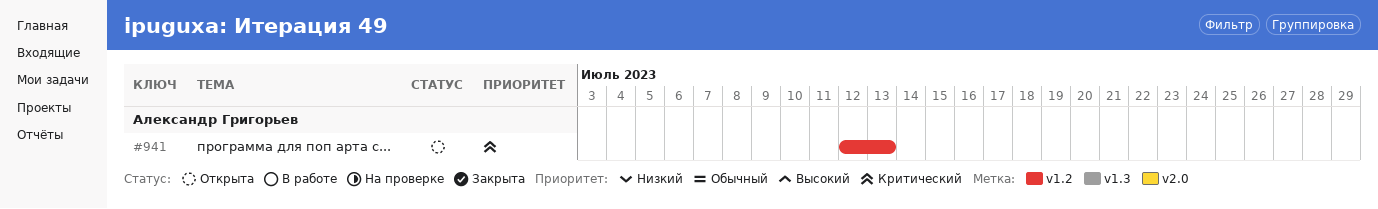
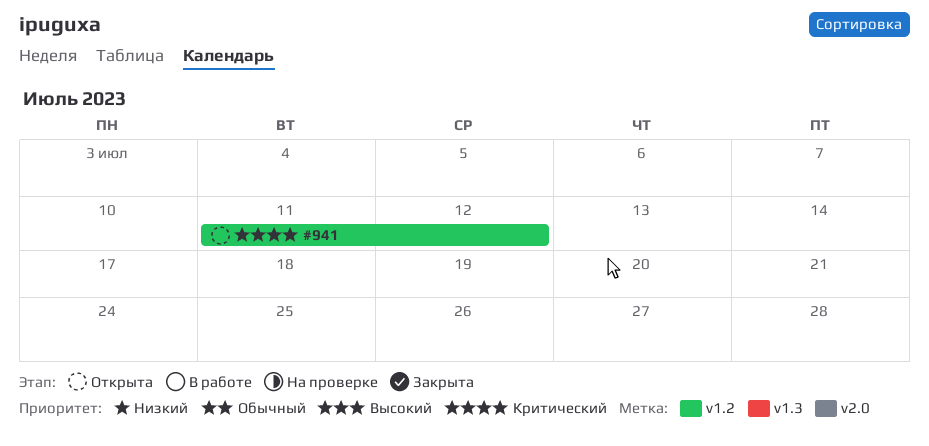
#941, start: Jul 12 -> Jul 11
#941, due: Jul 13 -> Jul 12

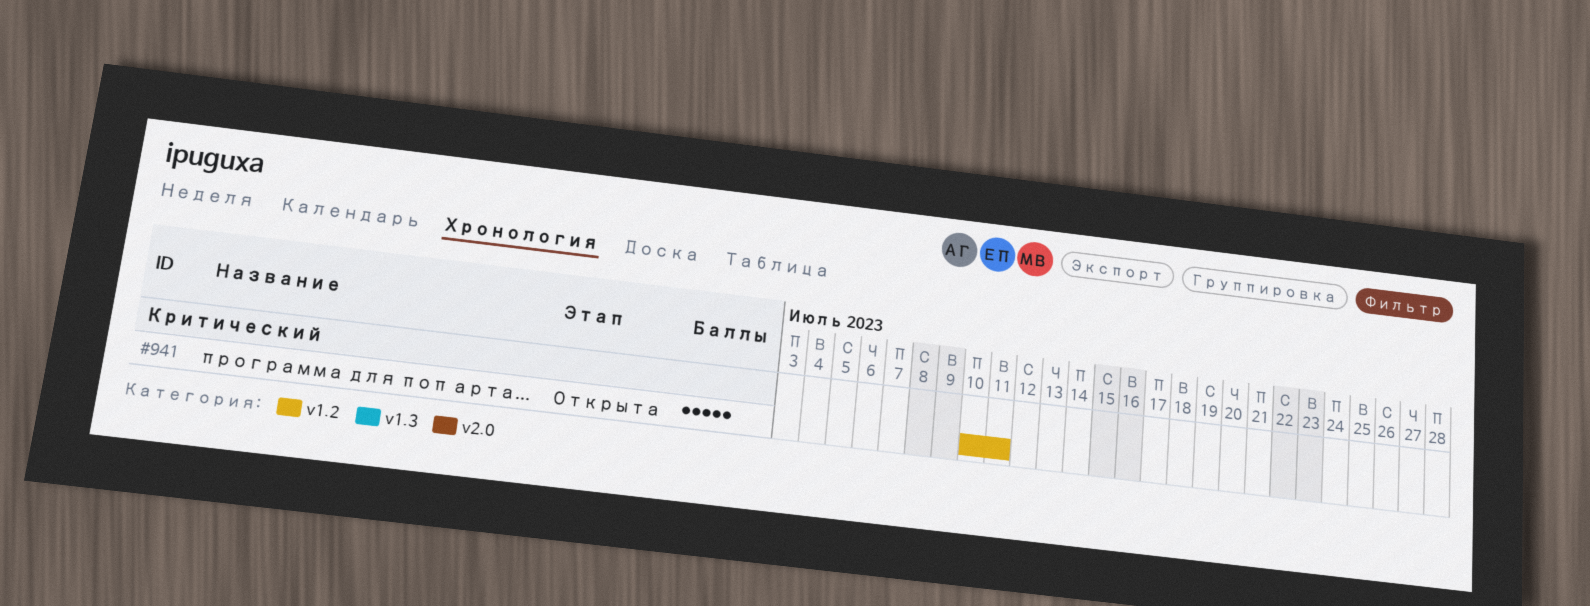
#941, start: Jul 11 -> Jul 10
#941, due: Jul 12 -> Jul 11

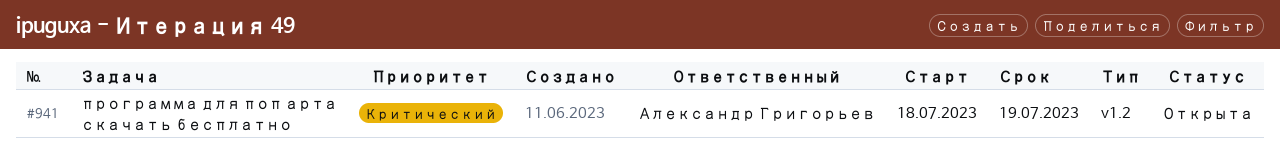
#941, start: Jul 10 -> Jul 18
#941, due: Jul 11 -> Jul 19

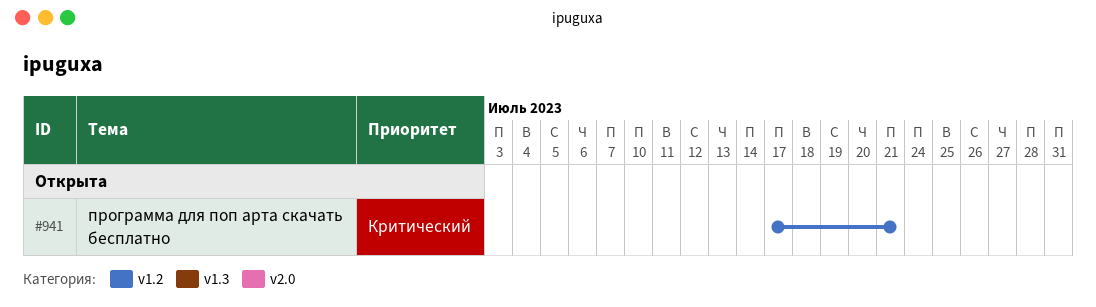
#941, start: Jul 18 -> Jul 17
#941, due: Jul 19 -> Jul 21

